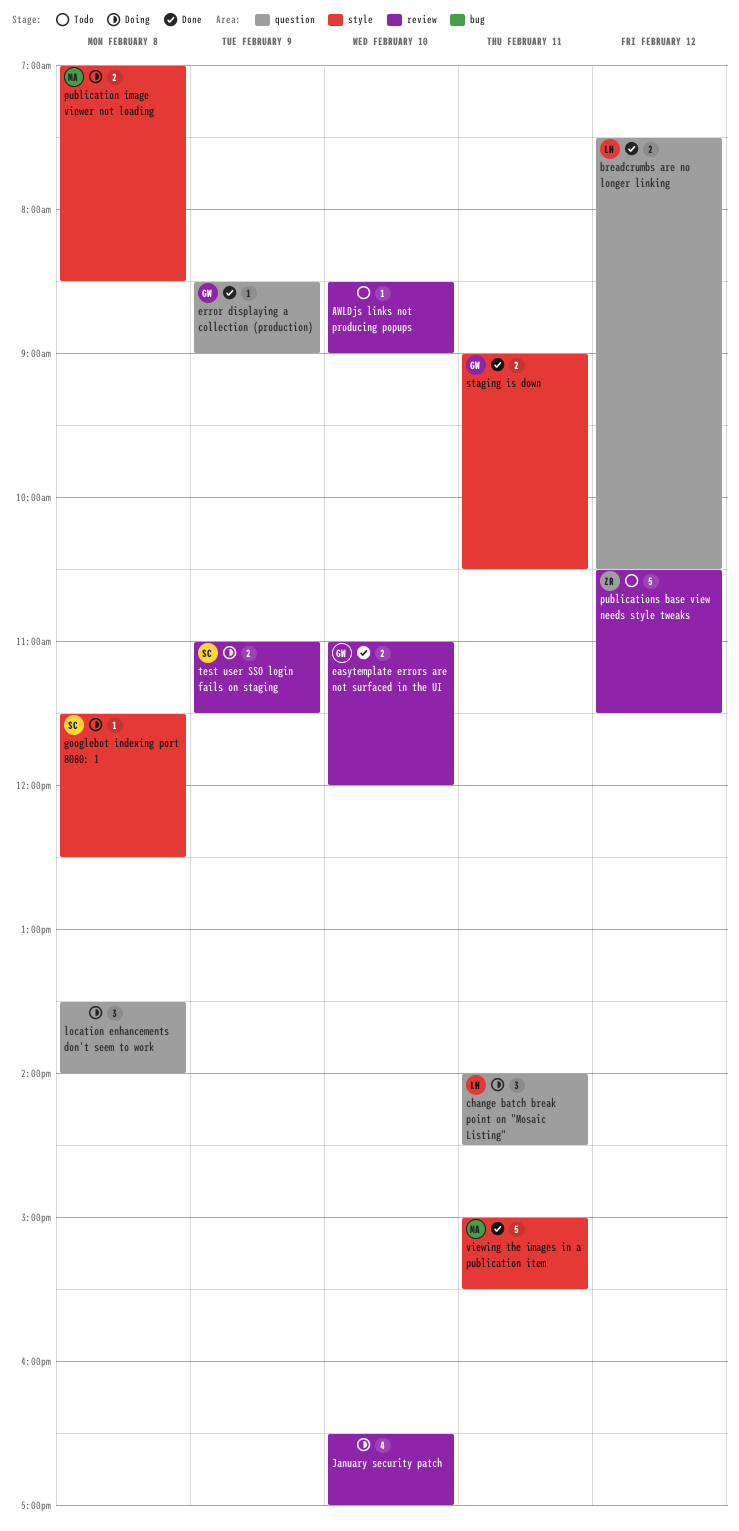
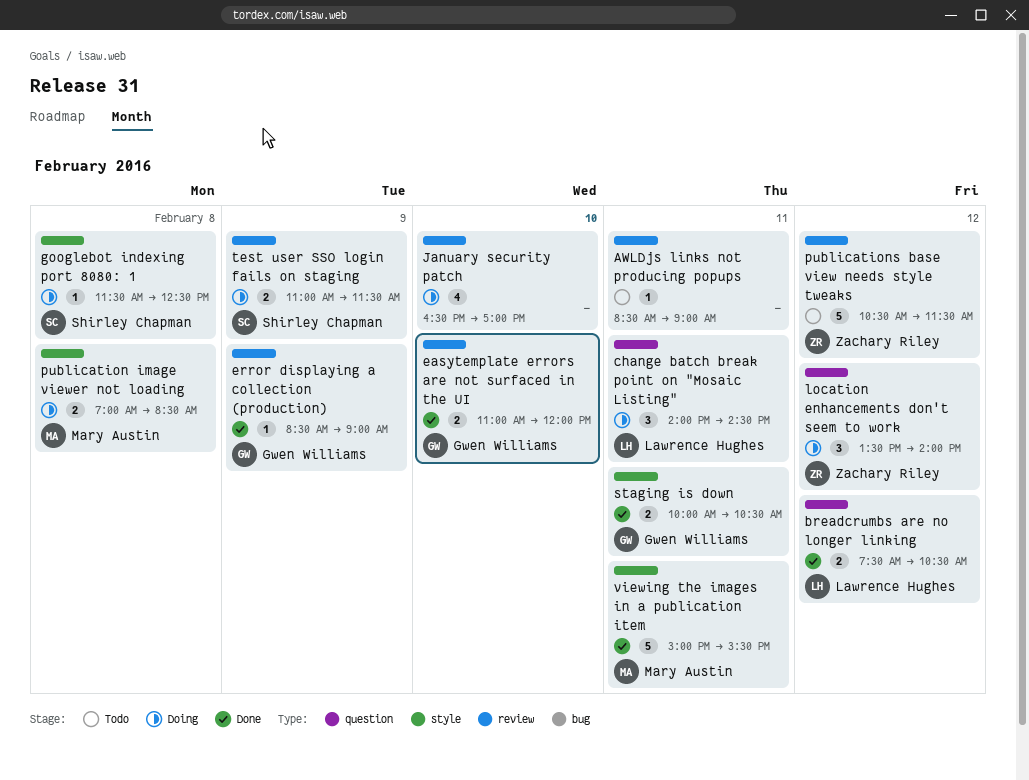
AWLDjs links not producing popups, day: Feb 10 -> Feb 11
error displaying a collection (production), label: question -> review
location enhancements don't seem to work, owner: none -> Zachary Riley
location enhancements don't seem to work, day: Feb 8 -> Feb 12
staging is down, begins: 09:00 -> 10:00

